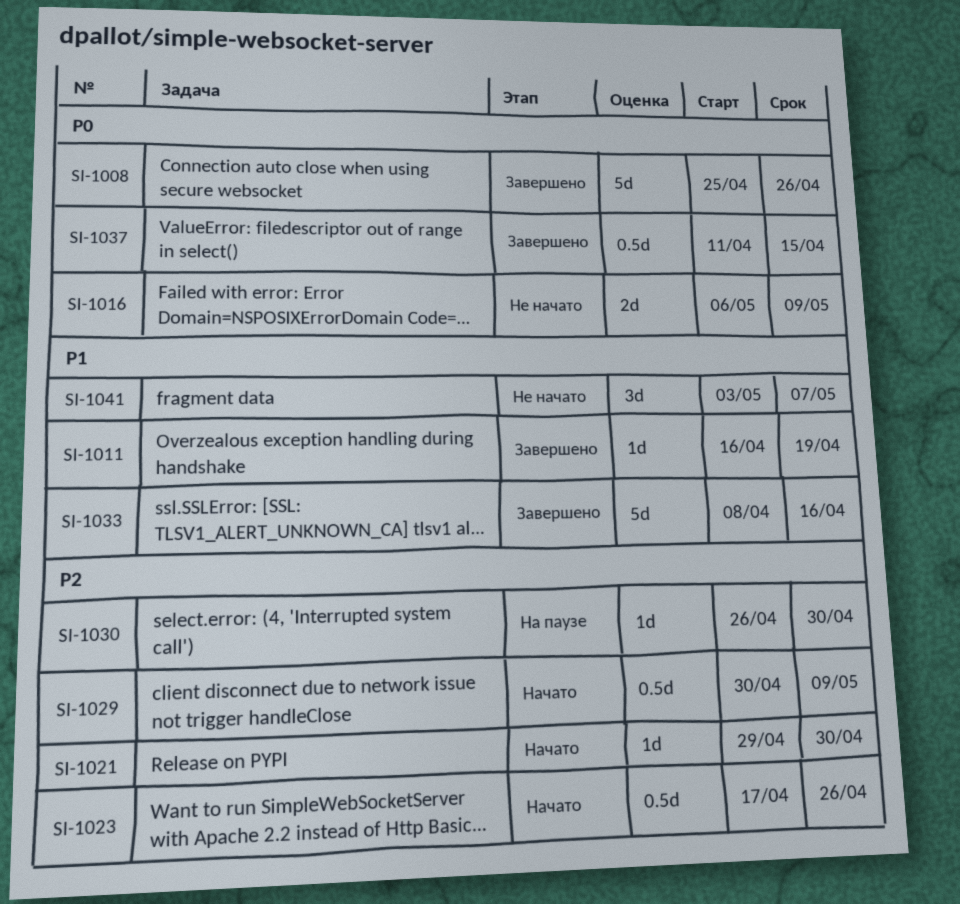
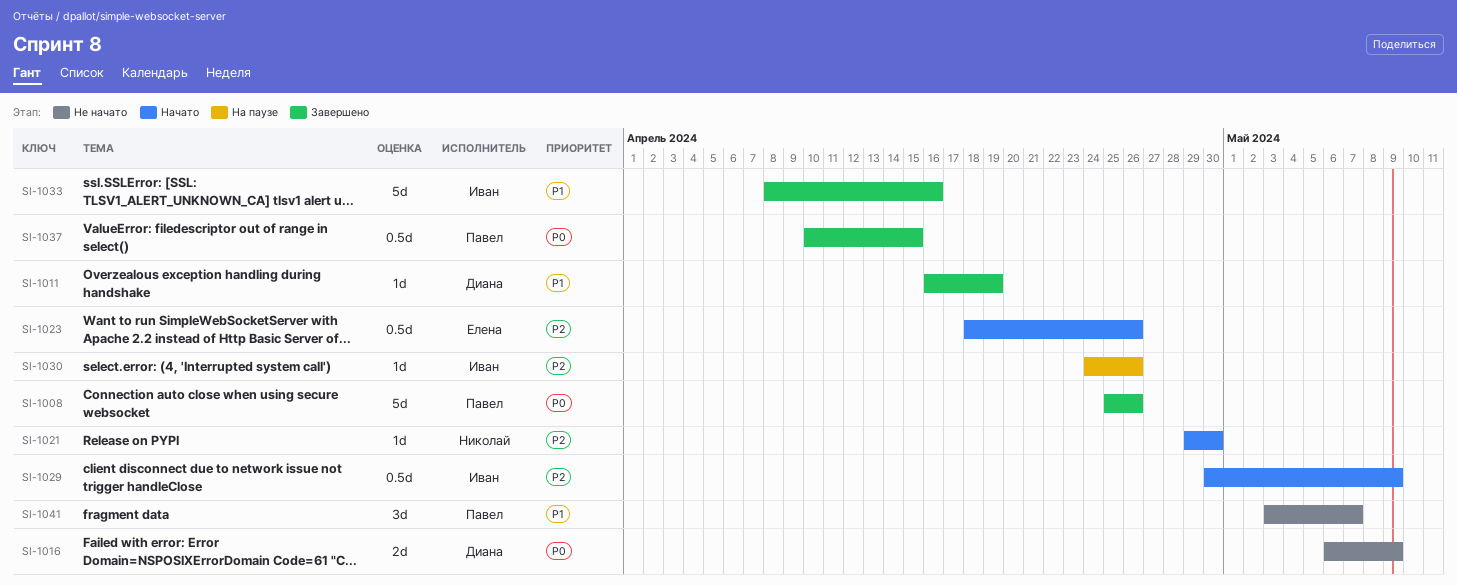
SI-1023, start: Apr 17 -> Apr 18
SI-1030, start: Apr 26 -> Apr 24
SI-1030, due: Apr 30 -> Apr 26
SI-1037, start: Apr 11 -> Apr 10

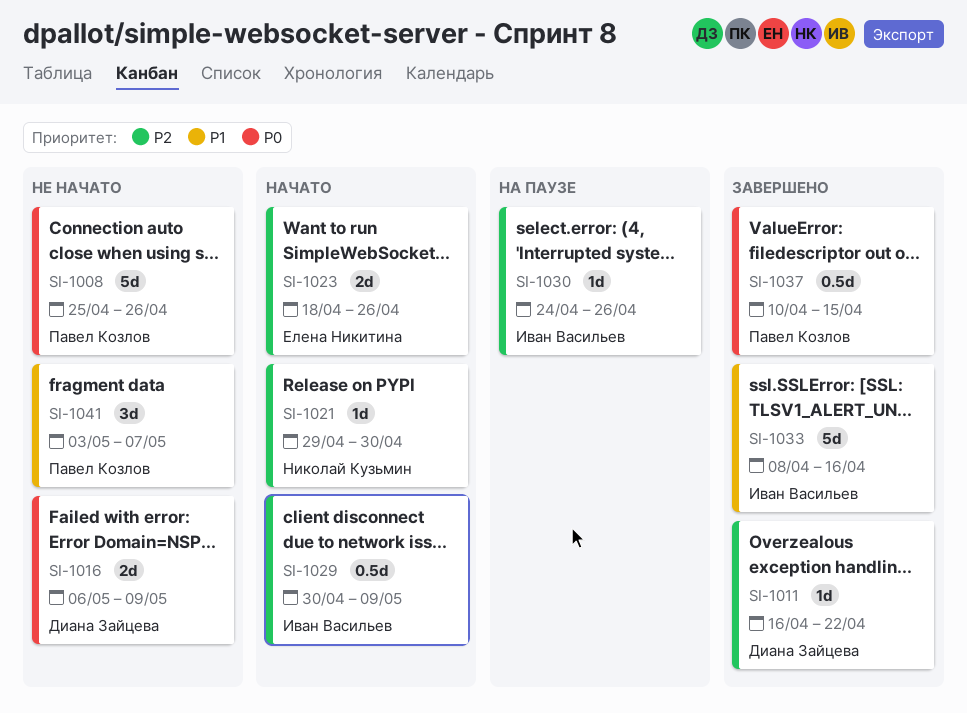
SI-1008, status: Завершено -> Не начато
SI-1011, priority: P1 -> P2
SI-1011, due: Apr 19 -> Apr 22
SI-1023, estimate: 0.5d -> 2d

